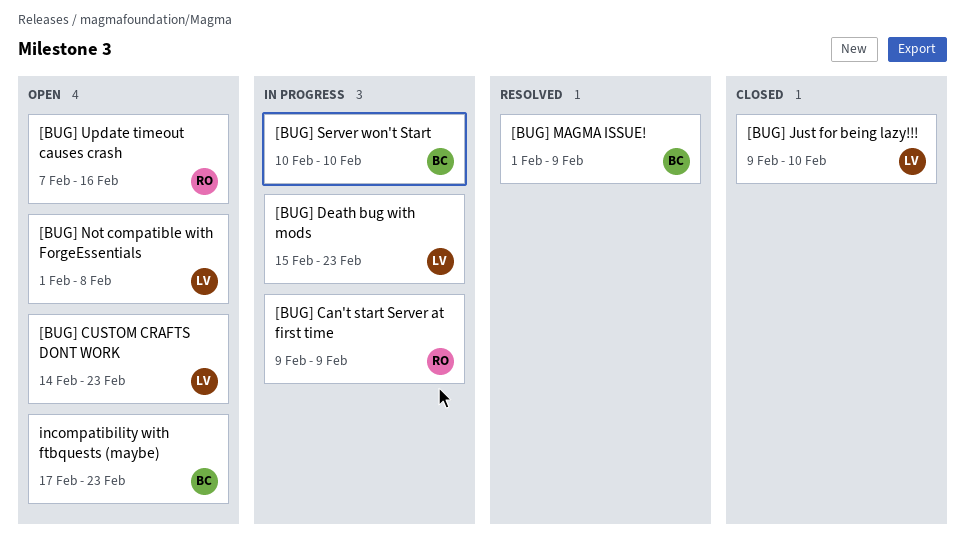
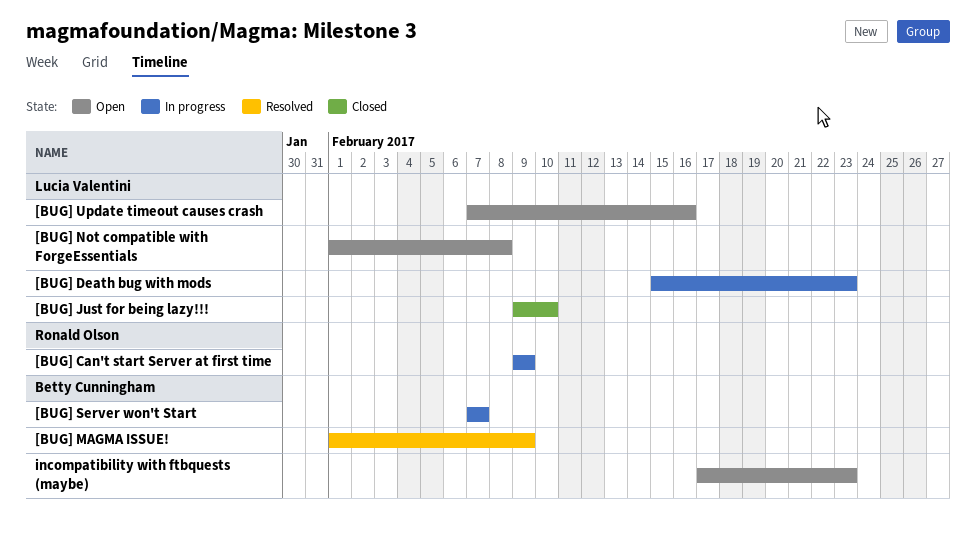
[BUG] CUSTOM CRAFTS DONT WORK: present -> none
[BUG] Server won't Start, start: Feb 10 -> Feb 7
[BUG] Server won't Start, due: Feb 10 -> Feb 7
[BUG] Update timeout causes crash, owner: Ronald Olson -> Lucia Valentini

